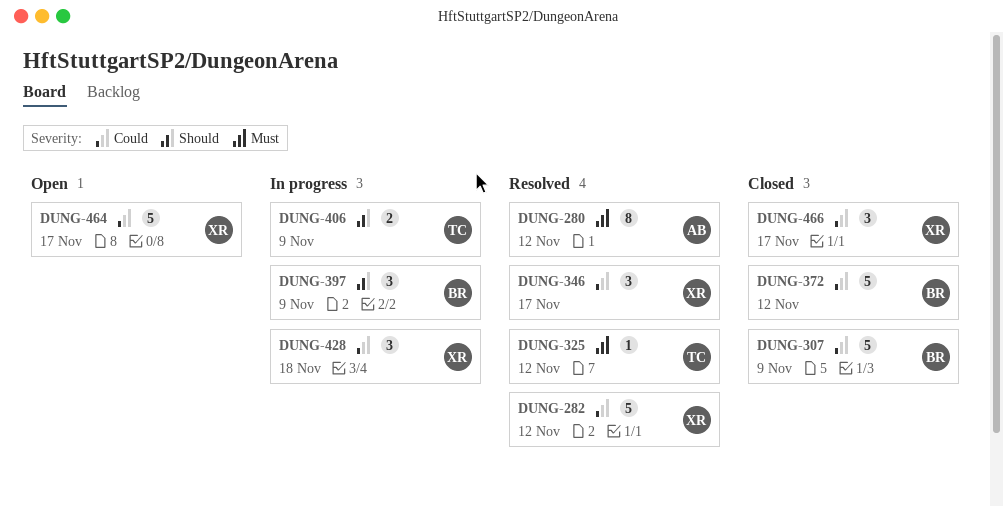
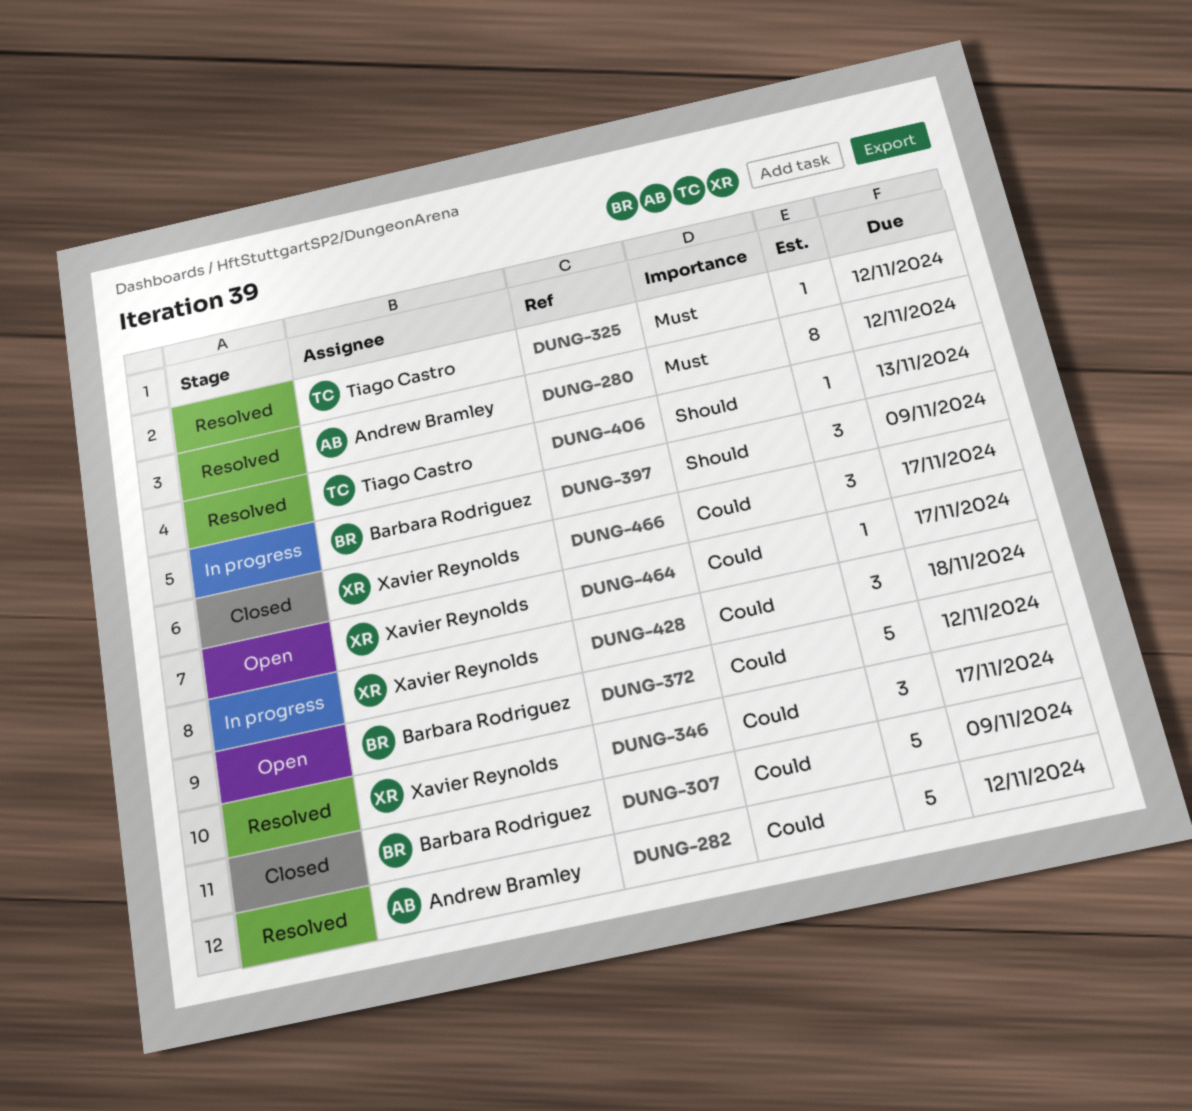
DUNG-282, owner: Xavier Reynolds -> Andrew Bramley
DUNG-372, status: Closed -> Open
DUNG-406, status: In progress -> Resolved
DUNG-406, estimate: 2 -> 1
DUNG-406, due: Nov 9 -> Nov 13
DUNG-464, estimate: 5 -> 1

